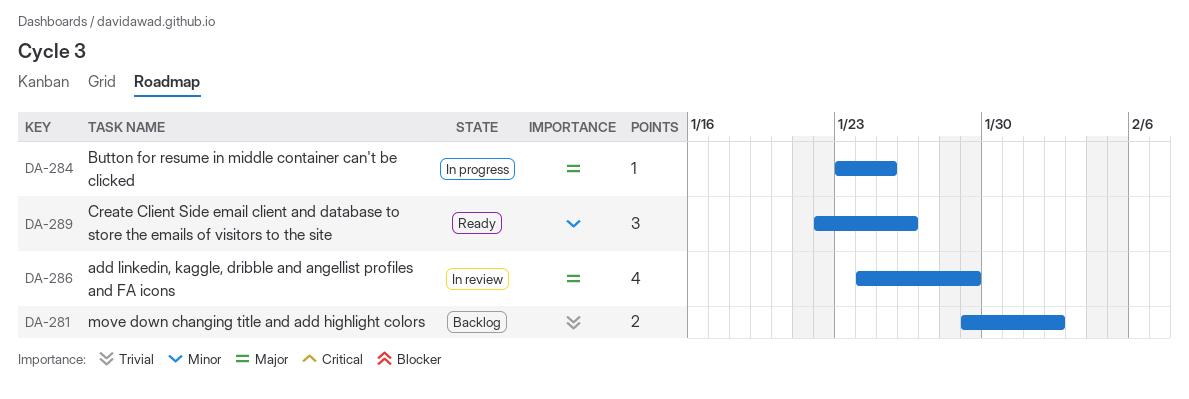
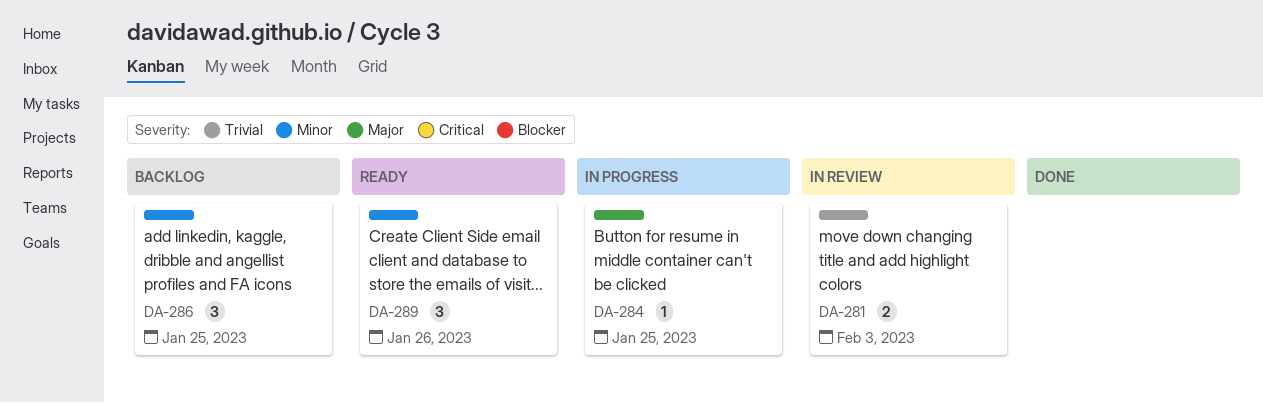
DA-281, status: Backlog -> In review
DA-281, due: Feb 2 -> Feb 3
DA-286, status: In review -> Backlog
DA-286, priority: Major -> Minor
DA-286, estimate: 4 -> 3
DA-286, due: Jan 29 -> Jan 25

